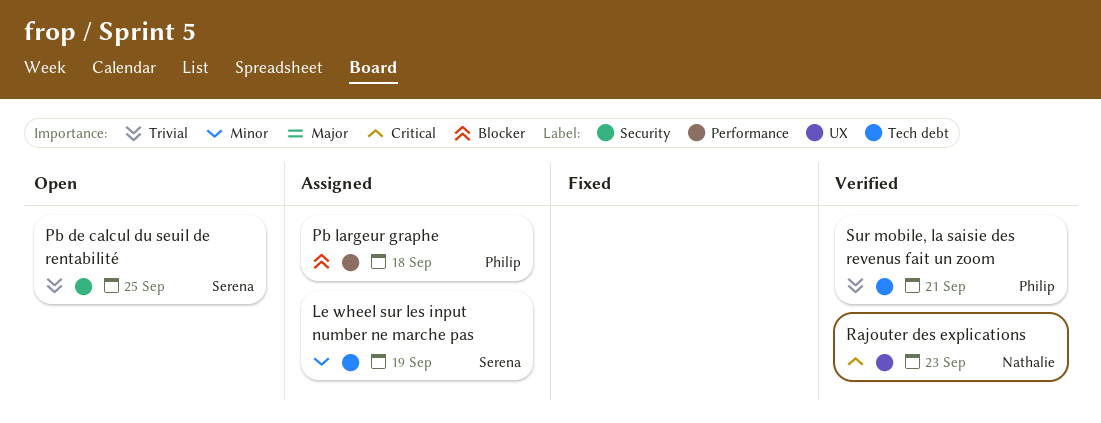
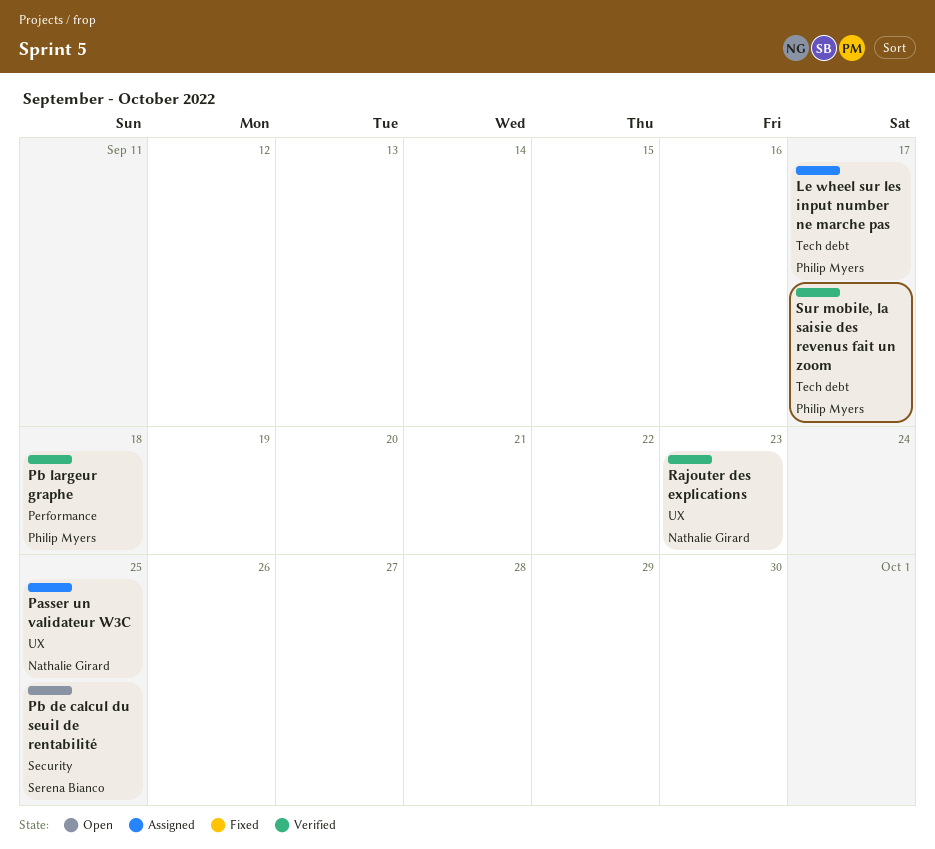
Le wheel sur les input number ne marche pas, owner: Serena Bianco -> Philip Myers
Le wheel sur les input number ne marche pas, due: Sep 19 -> Sep 17
Passer un validateur W3C: none -> present
Pb largeur graphe, status: Assigned -> Verified
Sur mobile, la saisie des revenus fait un zoom, due: Sep 21 -> Sep 17

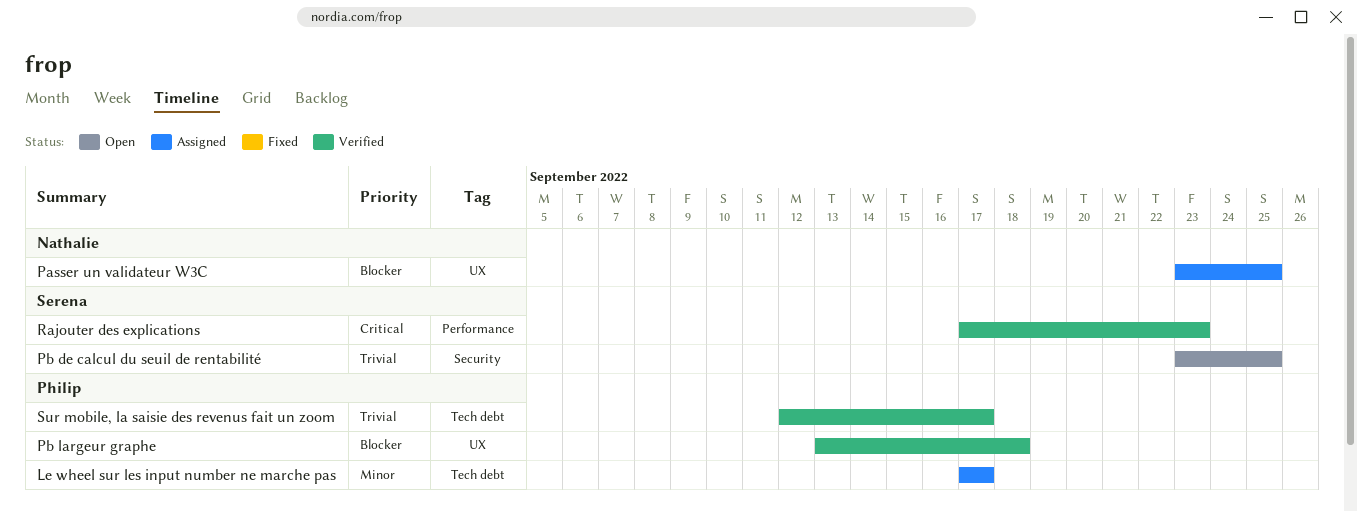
Pb largeur graphe, label: Performance -> UX
Rajouter des explications, owner: Nathalie Girard -> Serena Bianco
Rajouter des explications, label: UX -> Performance

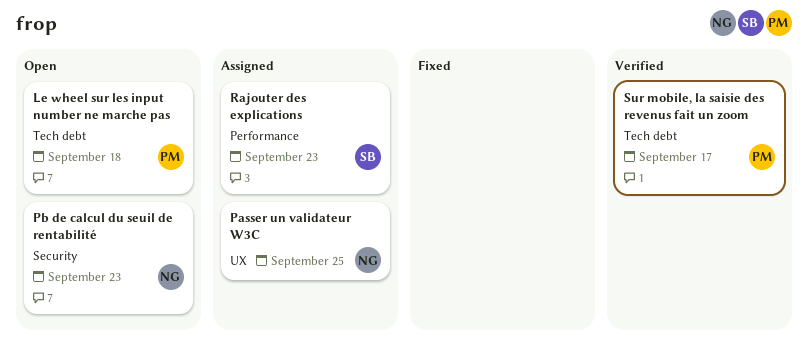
Le wheel sur les input number ne marche pas, status: Assigned -> Open
Le wheel sur les input number ne marche pas, due: Sep 17 -> Sep 18
Pb de calcul du seuil de rentabilité, owner: Serena -> Nathalie
Pb de calcul du seuil de rentabilité, due: Sep 25 -> Sep 23
Pb largeur graphe: present -> none
Rajouter des explications, status: Verified -> Assigned

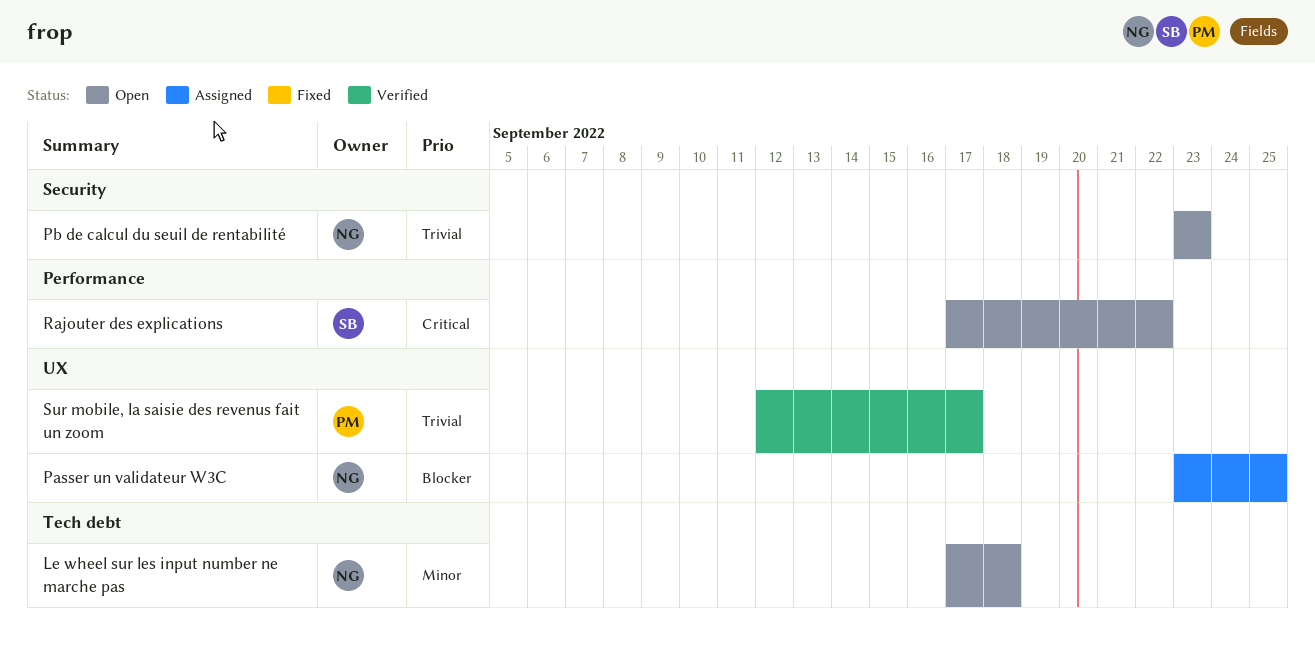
Le wheel sur les input number ne marche pas, owner: PM -> NG
Rajouter des explications, status: Assigned -> Open
Rajouter des explications, due: Sep 23 -> Sep 22
Sur mobile, la saisie des revenus fait un zoom, label: Tech debt -> UX

